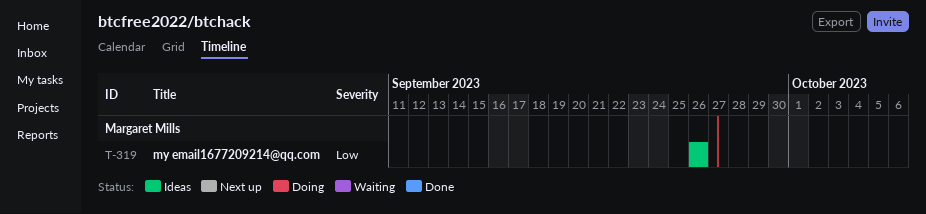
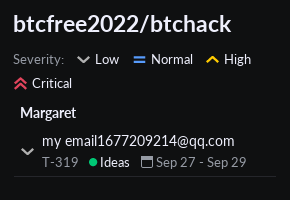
T-319, start: Sep 26 -> Sep 27
T-319, due: Sep 26 -> Sep 29

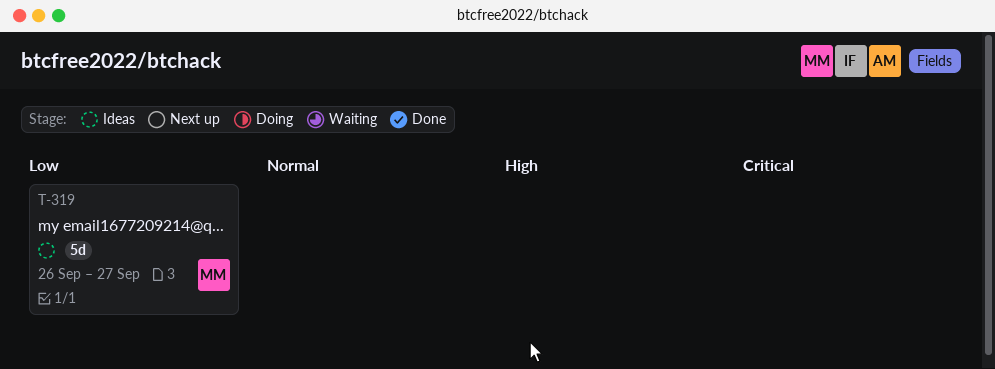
T-319, start: Sep 27 -> Sep 26
T-319, due: Sep 29 -> Sep 27

